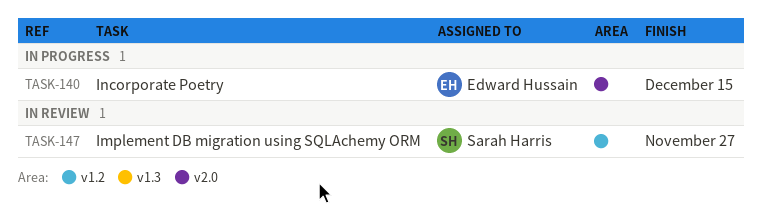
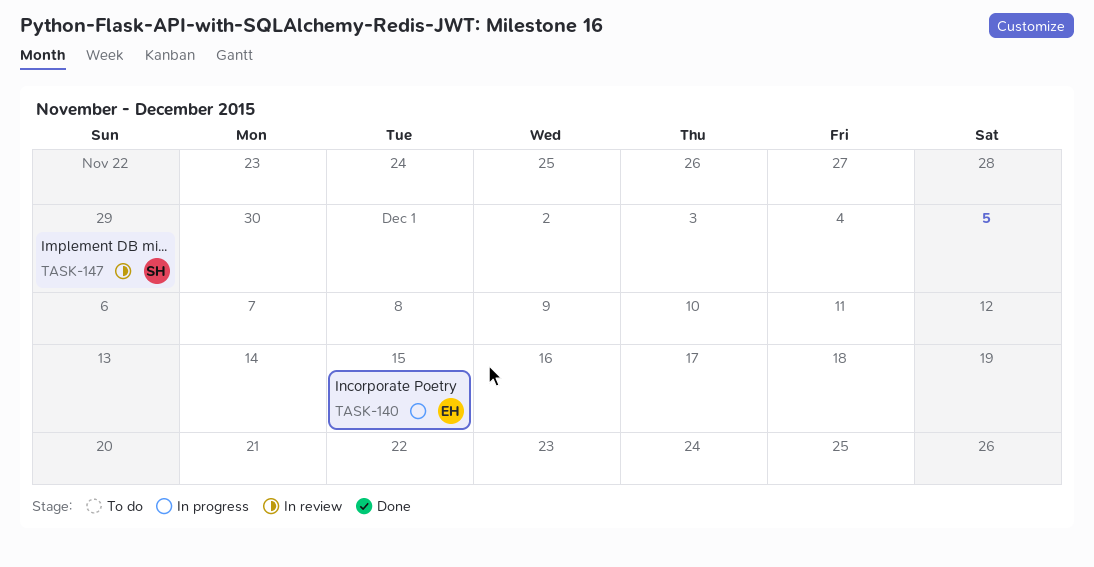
TASK-147, due: Nov 27 -> Nov 29

